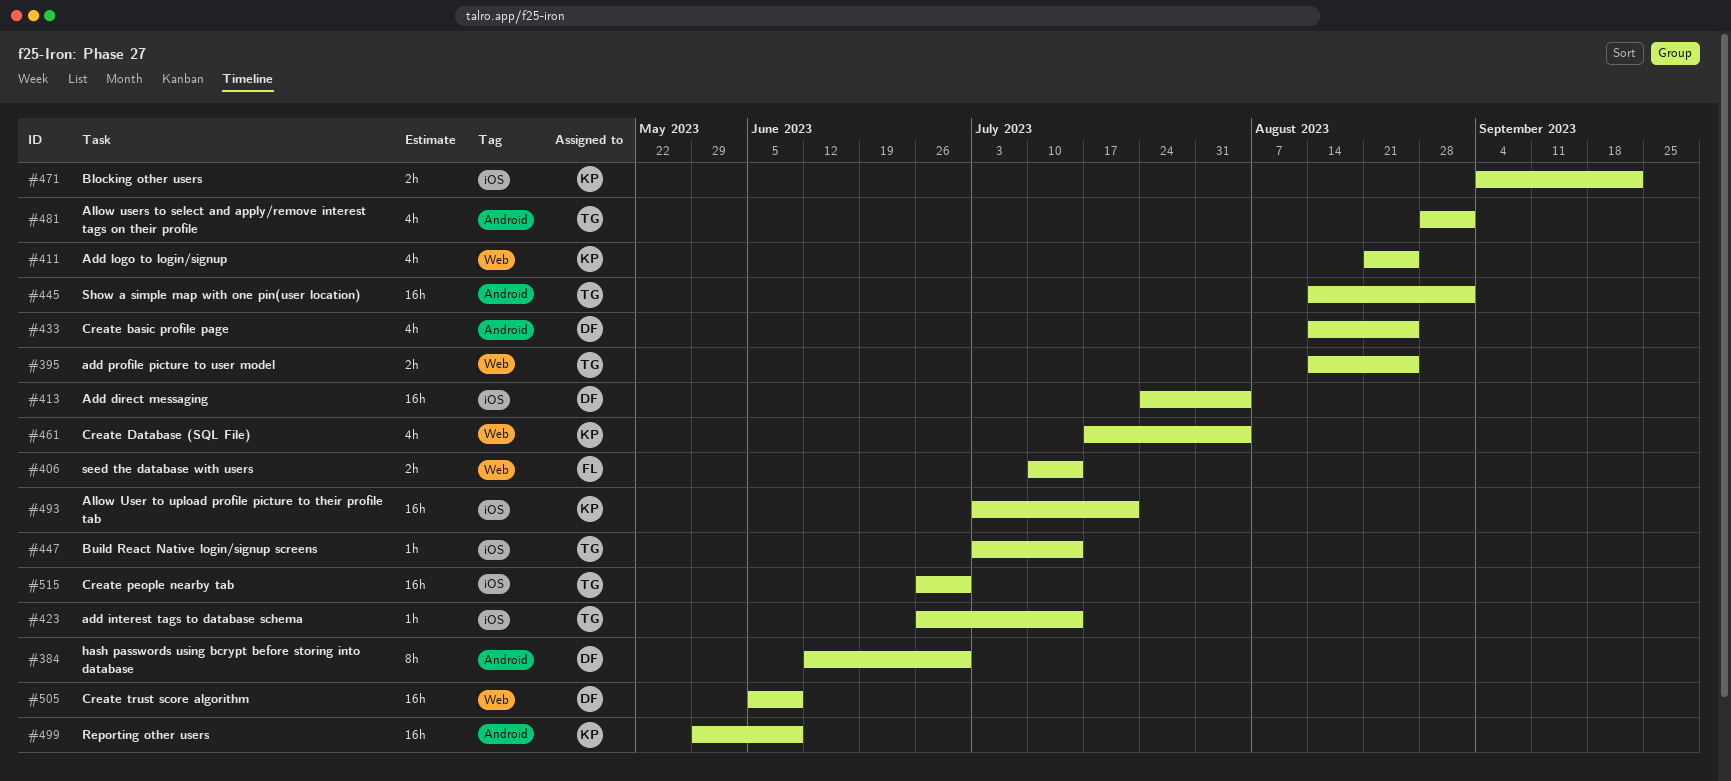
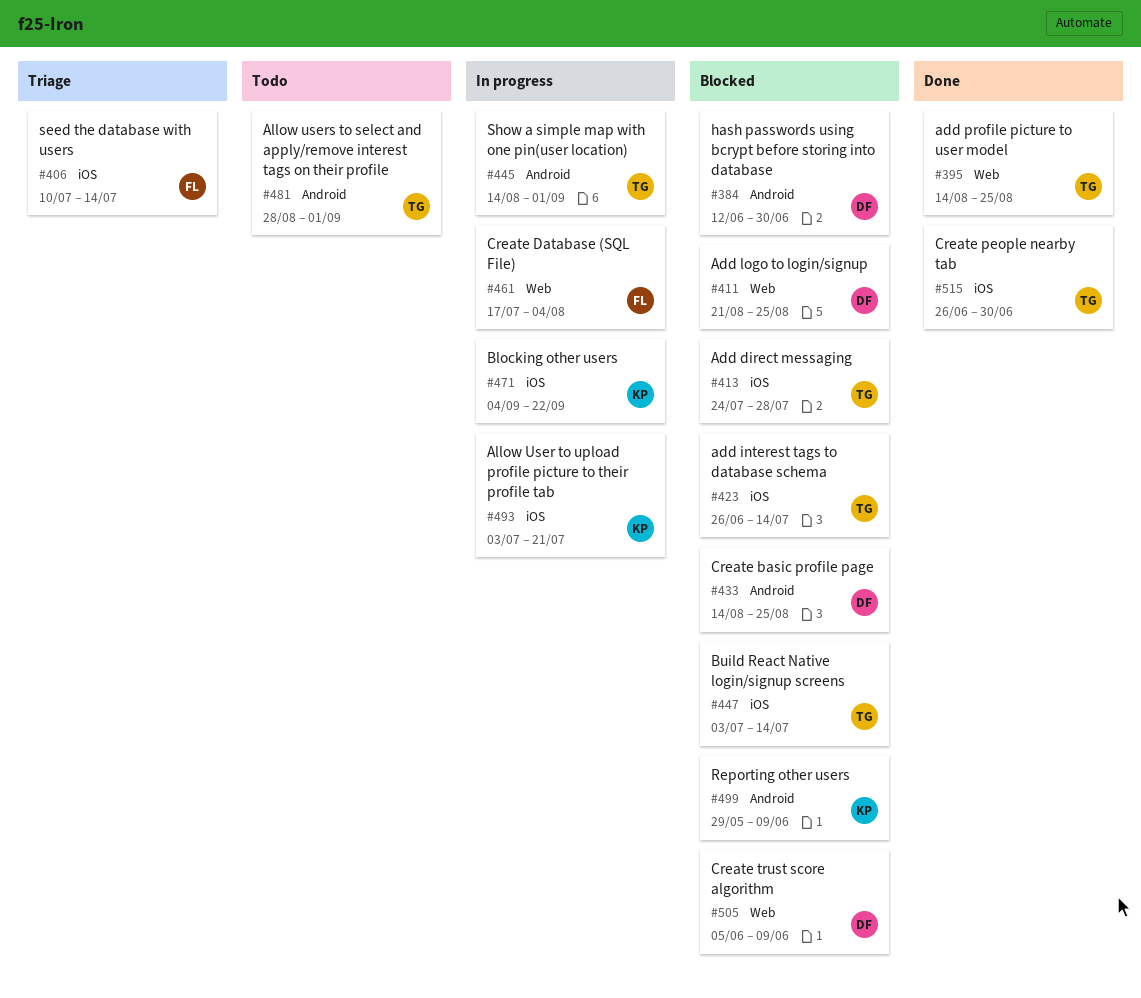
#406, label: Web -> iOS
#411, owner: KP -> DF
#413, owner: DF -> TG
#413, due: Aug 4 -> Jul 28
#461, owner: KP -> FL

